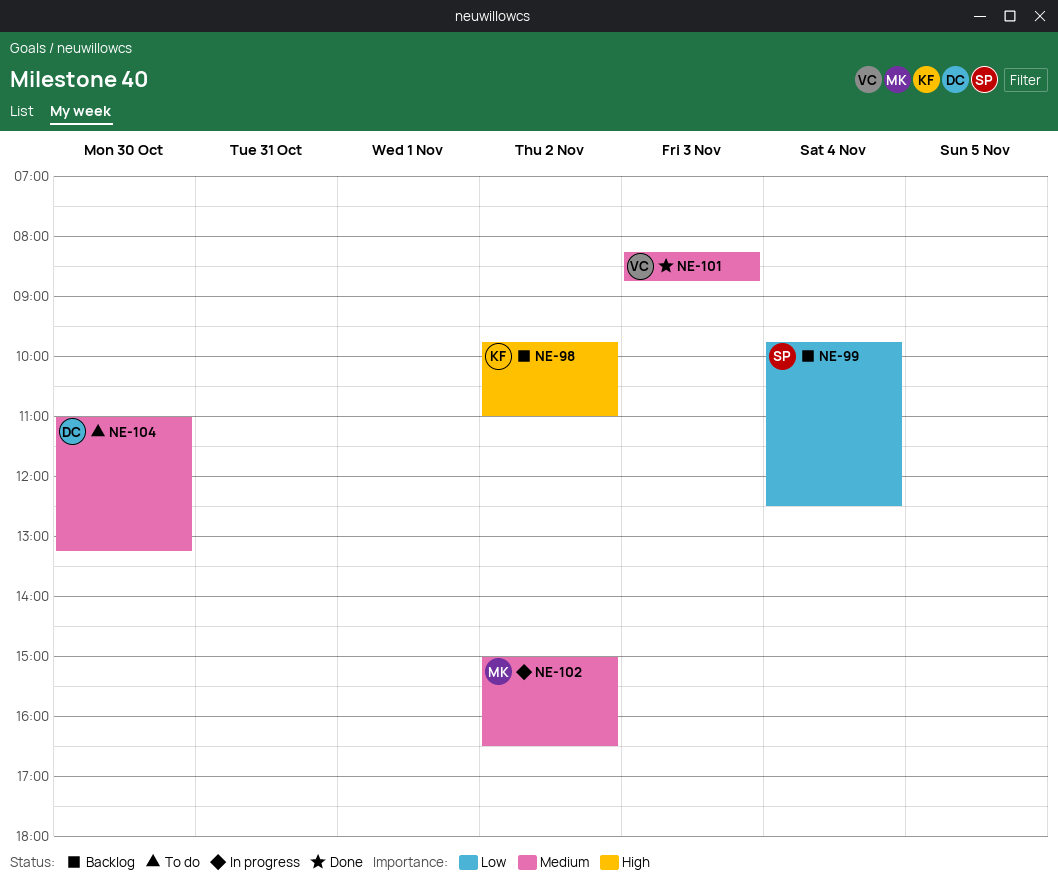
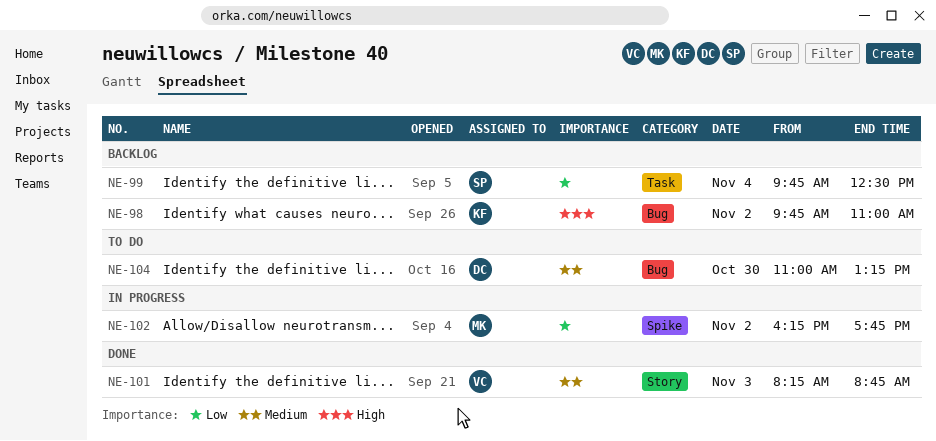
NE-102, priority: Medium -> Low
NE-102, begins: 15:00 -> 16:15
NE-102, ends: 16:30 -> 17:45

